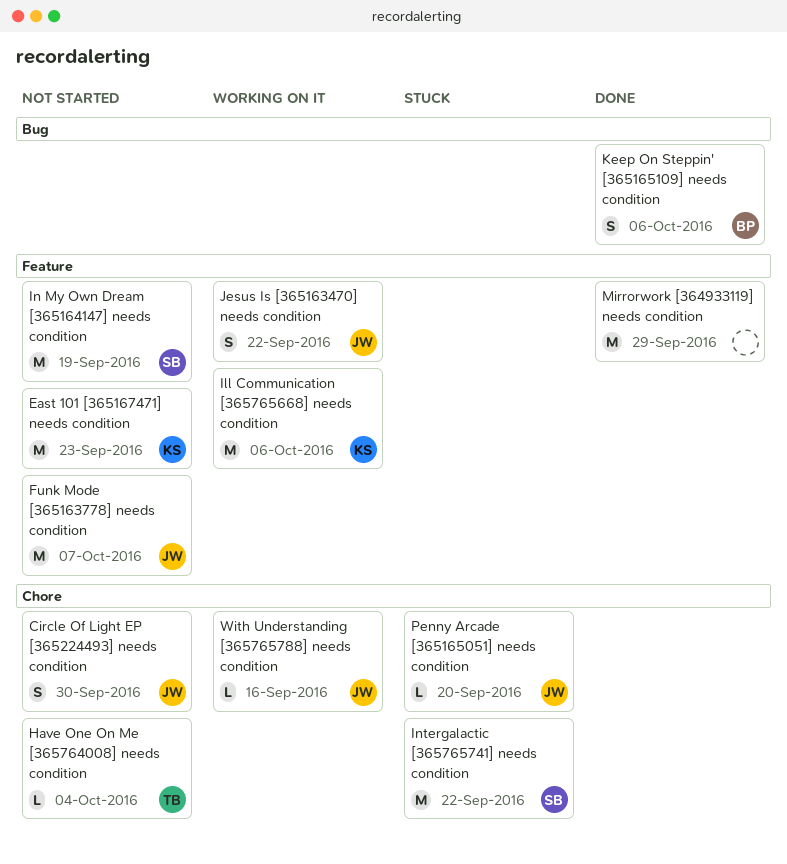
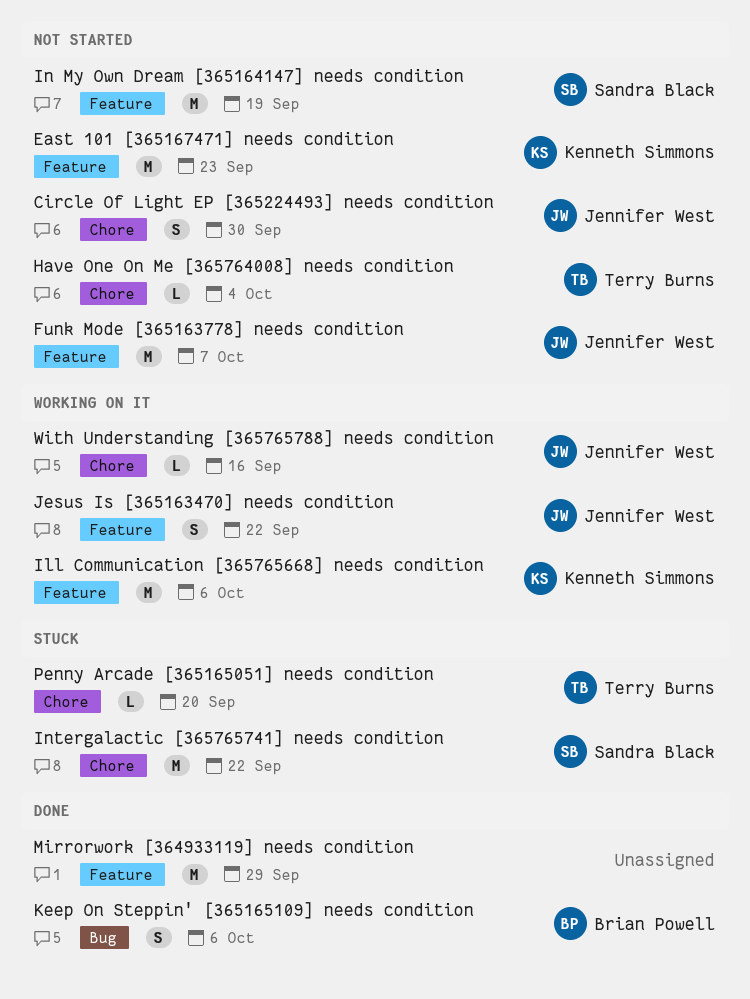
Penny Arcade [365165051] needs condition, owner: Jennifer West -> Terry Burns

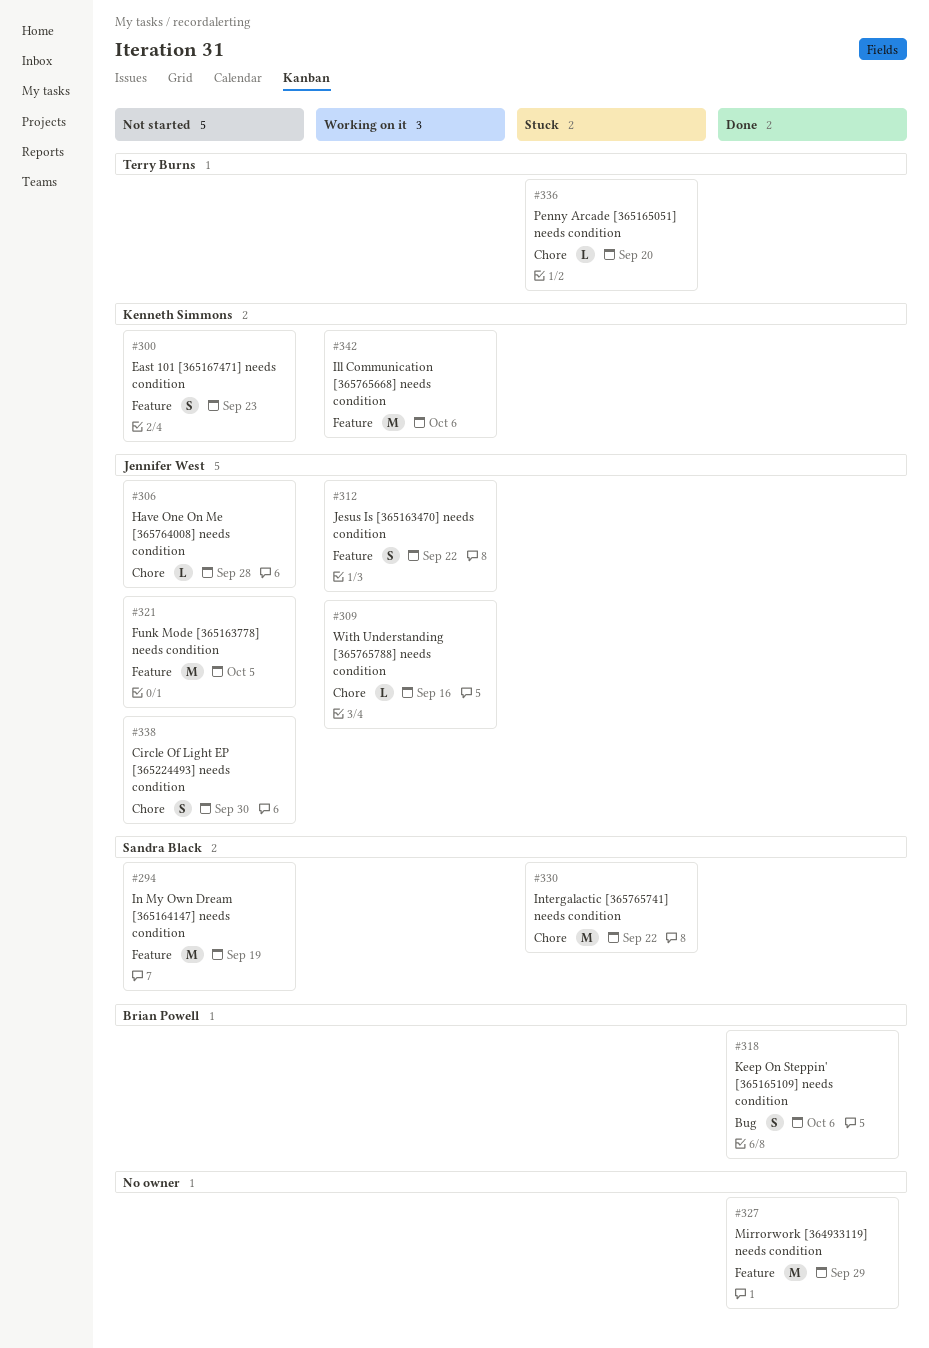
East 101 [365167471] needs condition, estimate: M -> S
Funk Mode [365163778] needs condition, due: Oct 7 -> Oct 5
Have One On Me [365764008] needs condition, owner: Terry Burns -> Jennifer West
Have One On Me [365764008] needs condition, due: Oct 4 -> Sep 28

